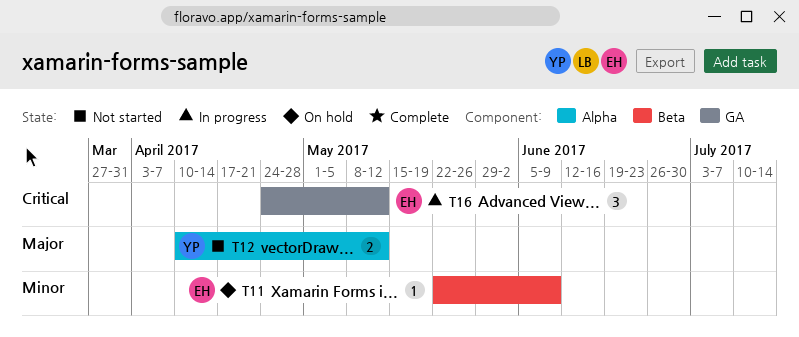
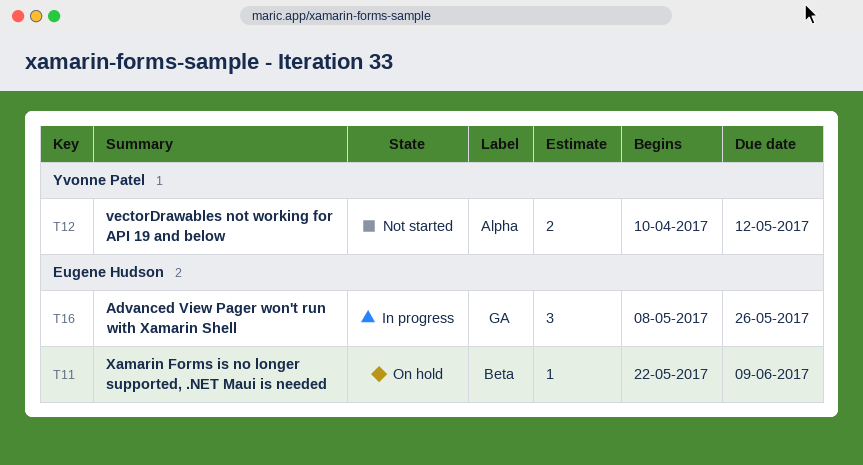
T16, start: Apr 24 -> May 8
T16, due: May 12 -> May 26

